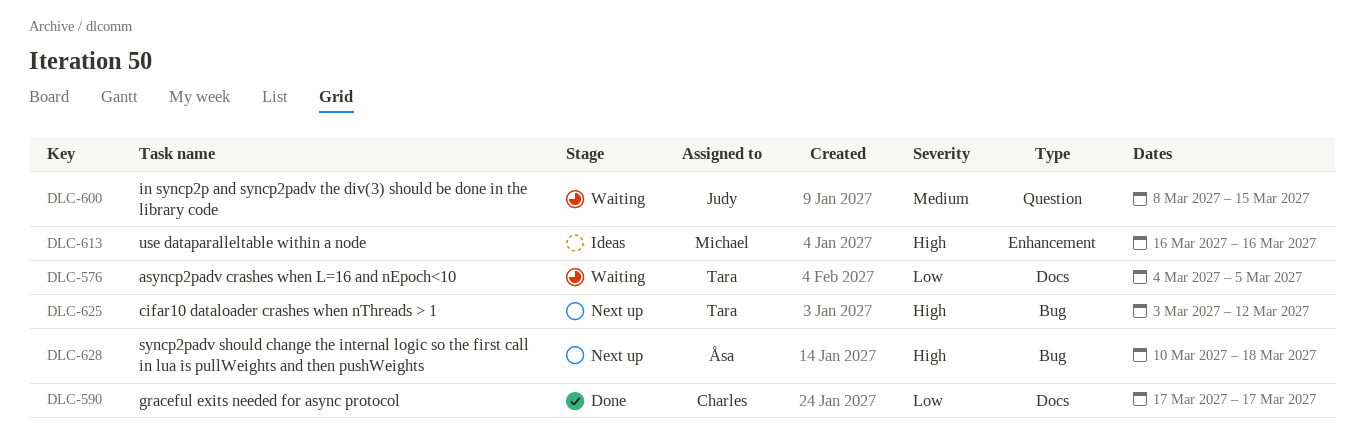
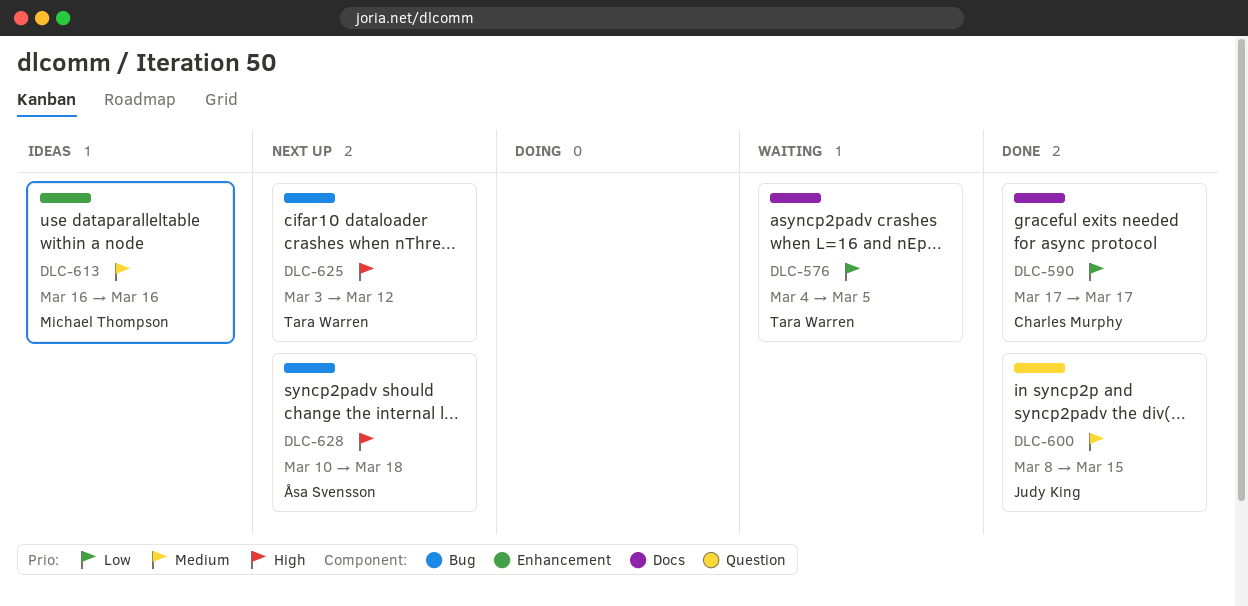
DLC-600, status: Waiting -> Done
DLC-613, priority: High -> Medium

